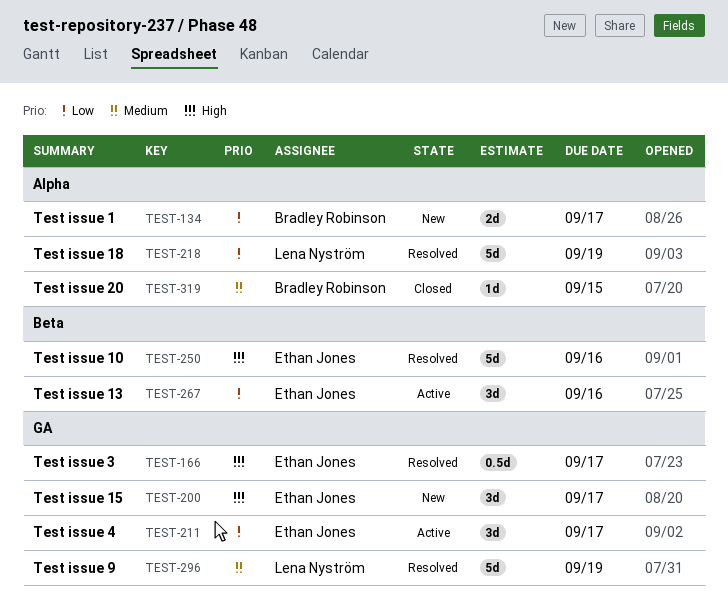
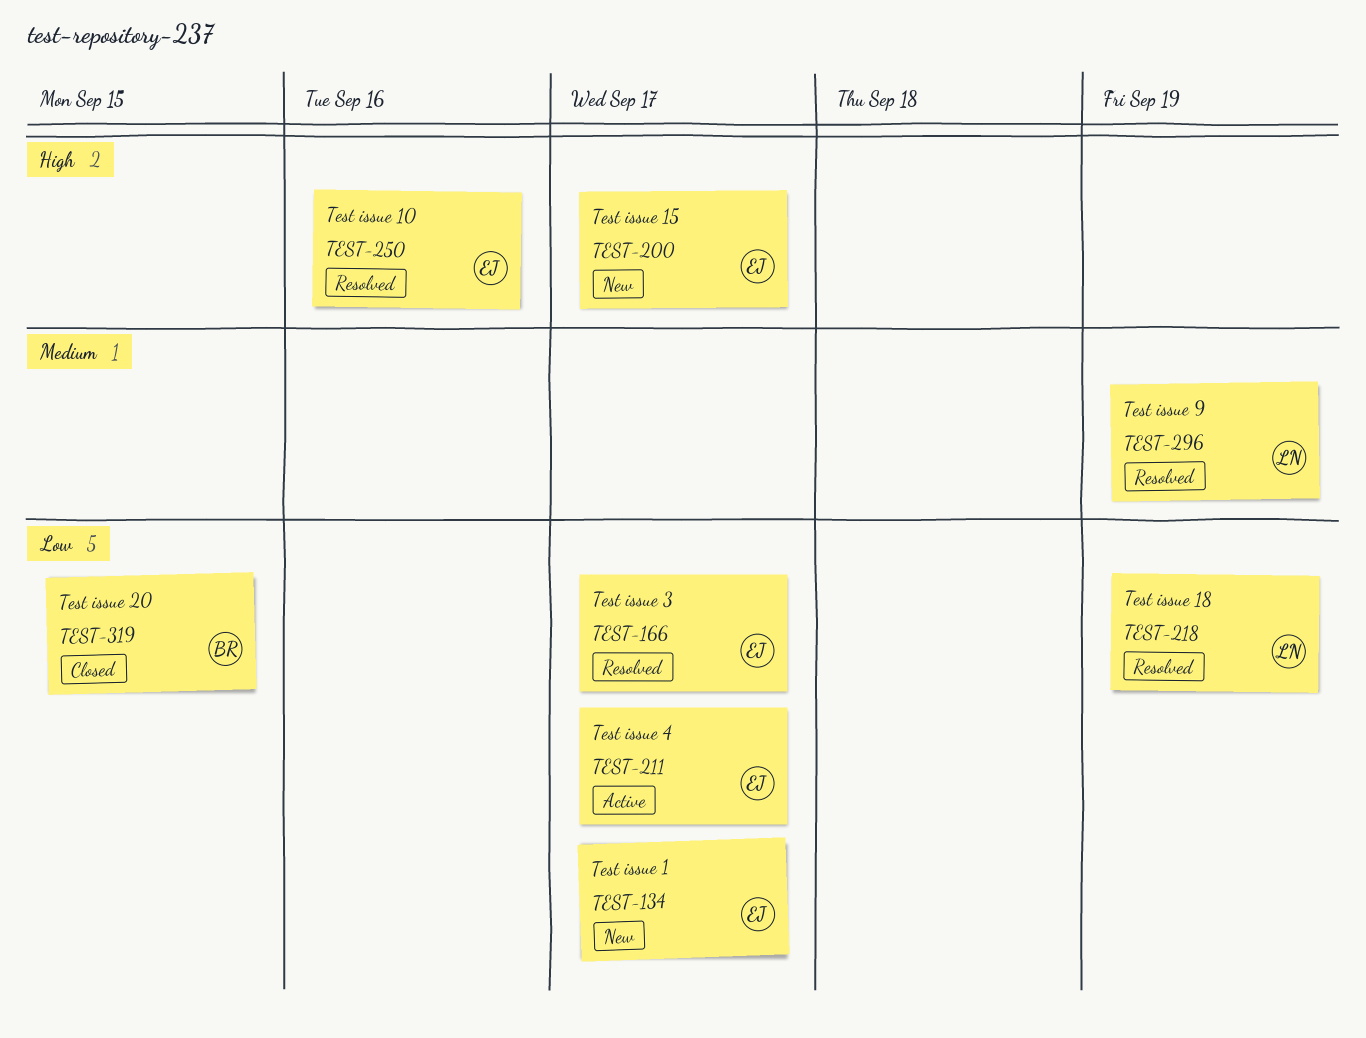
TEST-134, owner: Bradley Robinson -> Ethan Jones
TEST-166, priority: High -> Low
TEST-267: present -> none
TEST-319, priority: Medium -> Low

